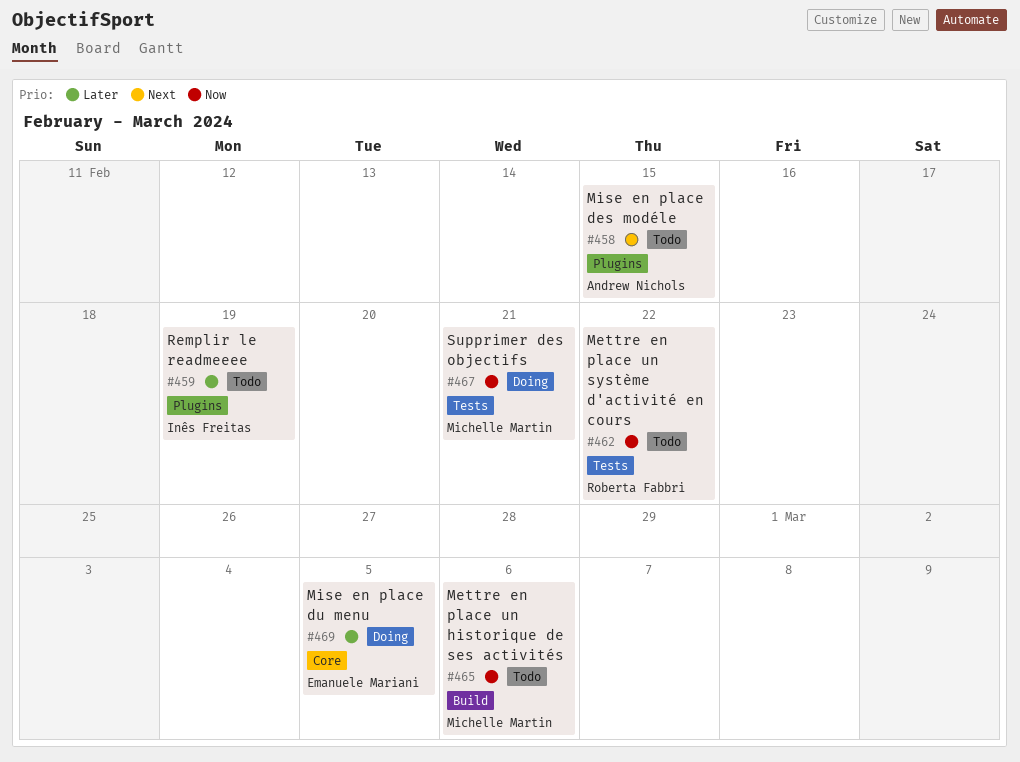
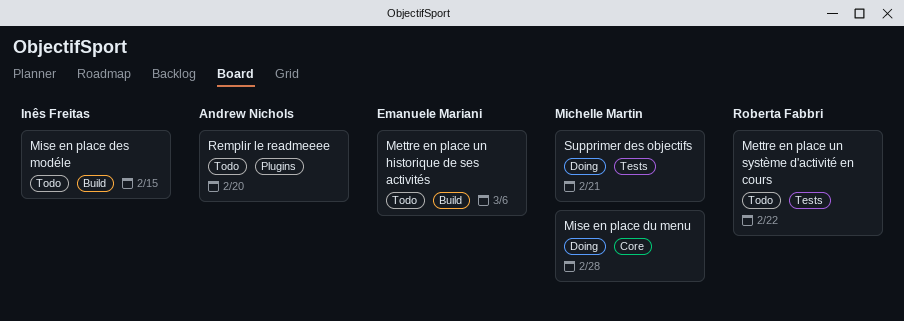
Mettre en place un historique de ses activités, owner: Michelle Martin -> Emanuele Mariani
Mise en place des modéle, owner: Andrew Nichols -> Inês Freitas
Mise en place des modéle, label: Plugins -> Build
Mise en place du menu, owner: Emanuele Mariani -> Michelle Martin
Mise en place du menu, due: Mar 5 -> Feb 28
Remplir le readmeeee, owner: Inês Freitas -> Andrew Nichols
Remplir le readmeeee, due: Feb 19 -> Feb 20

